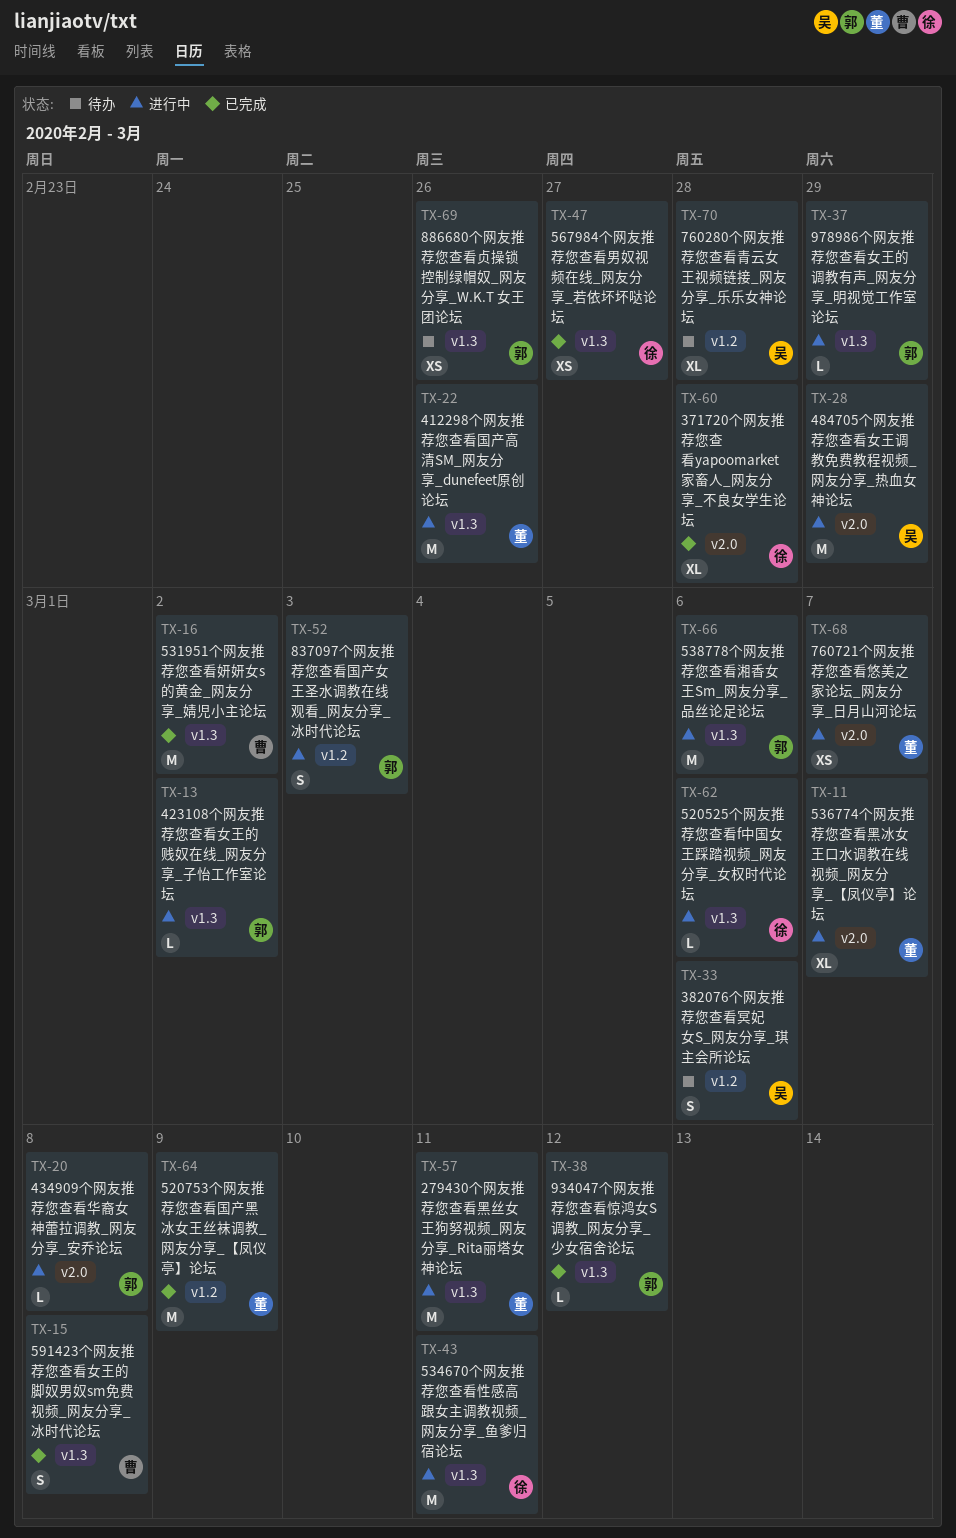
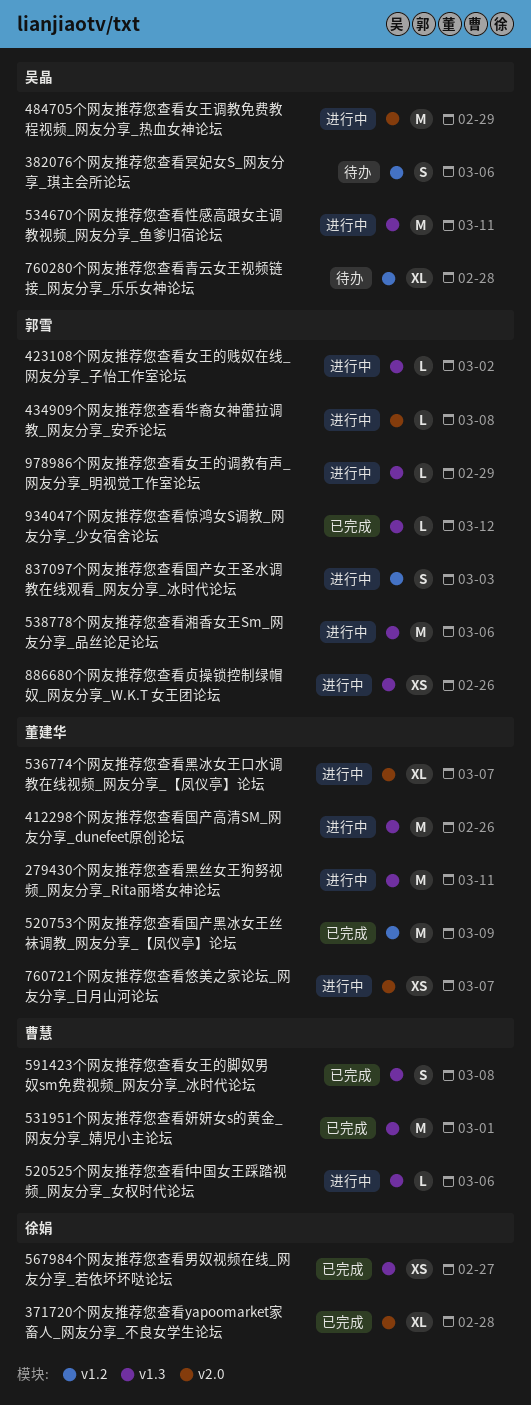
520525个网友推荐您查看f中国女王踩踏视频_网友分享_女权时代论坛, owner: 徐娟 -> 曹慧
531951个网友推荐您查看妍妍女s的黄金_网友分享_婧児小主论坛, due: Mar 2 -> Mar 1
534670个网友推荐您查看性感高跟女主调教视频_网友分享_鱼爹归宿论坛, owner: 徐娟 -> 吴晶
886680个网友推荐您查看贞操锁控制绿帽奴_网友分享_W.K.T 女王团论坛, status: 待办 -> 进行中

